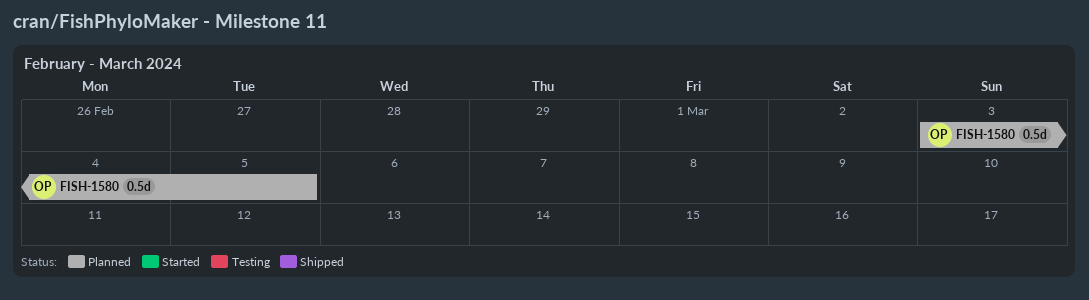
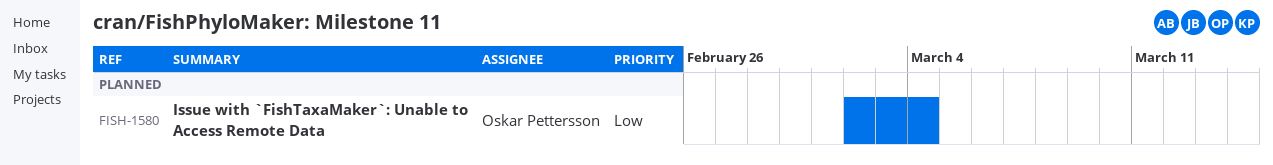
FISH-1580, start: Mar 3 -> Mar 2
FISH-1580, due: Mar 5 -> Mar 4

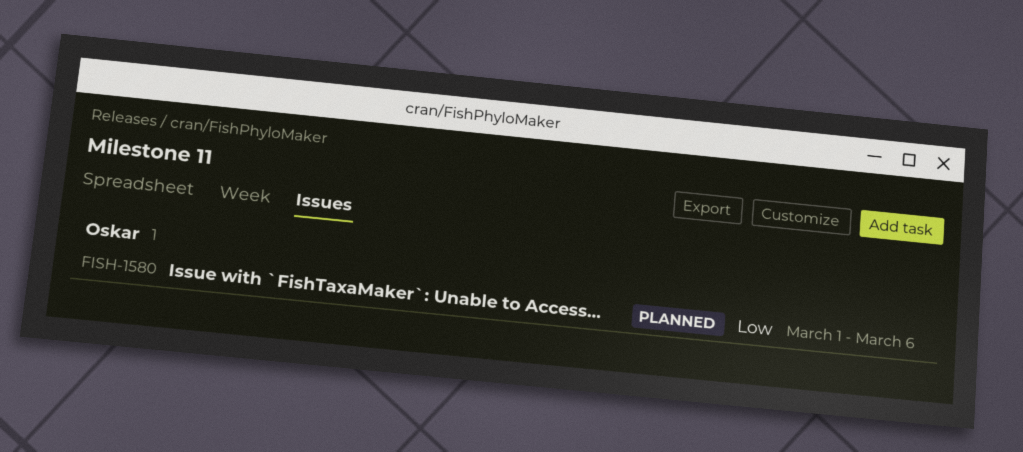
FISH-1580, start: Mar 2 -> Mar 1
FISH-1580, due: Mar 4 -> Mar 6

